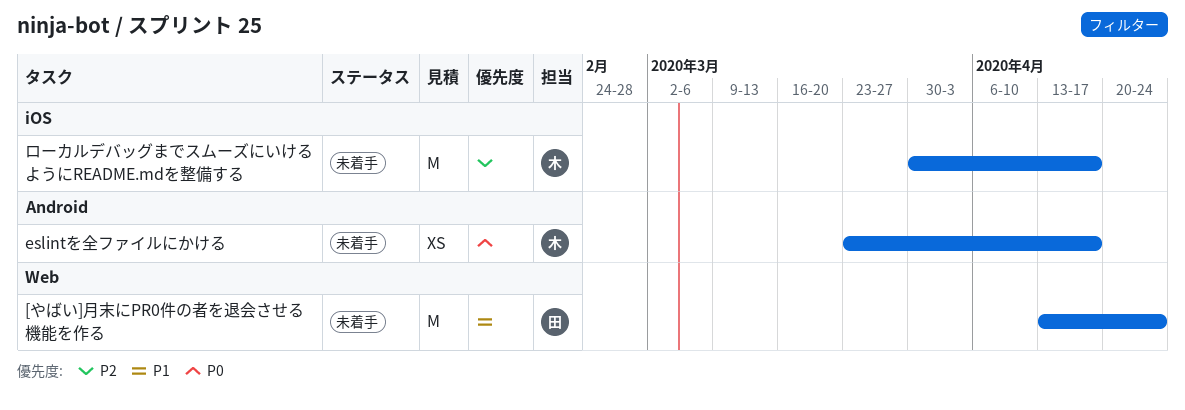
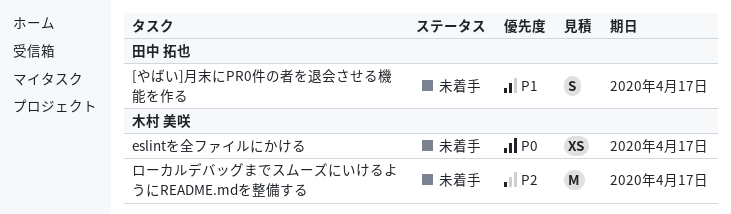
[やばい]月末にPR0件の者を退会させる機能を作る, estimate: M -> S
[やばい]月末にPR0件の者を退会させる機能を作る, due: Apr 24 -> Apr 17

